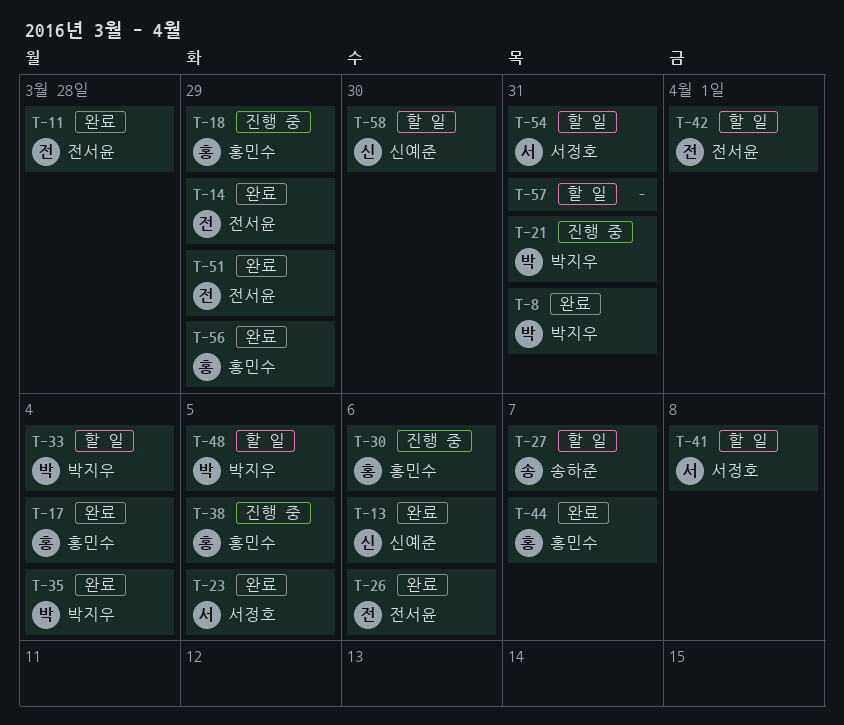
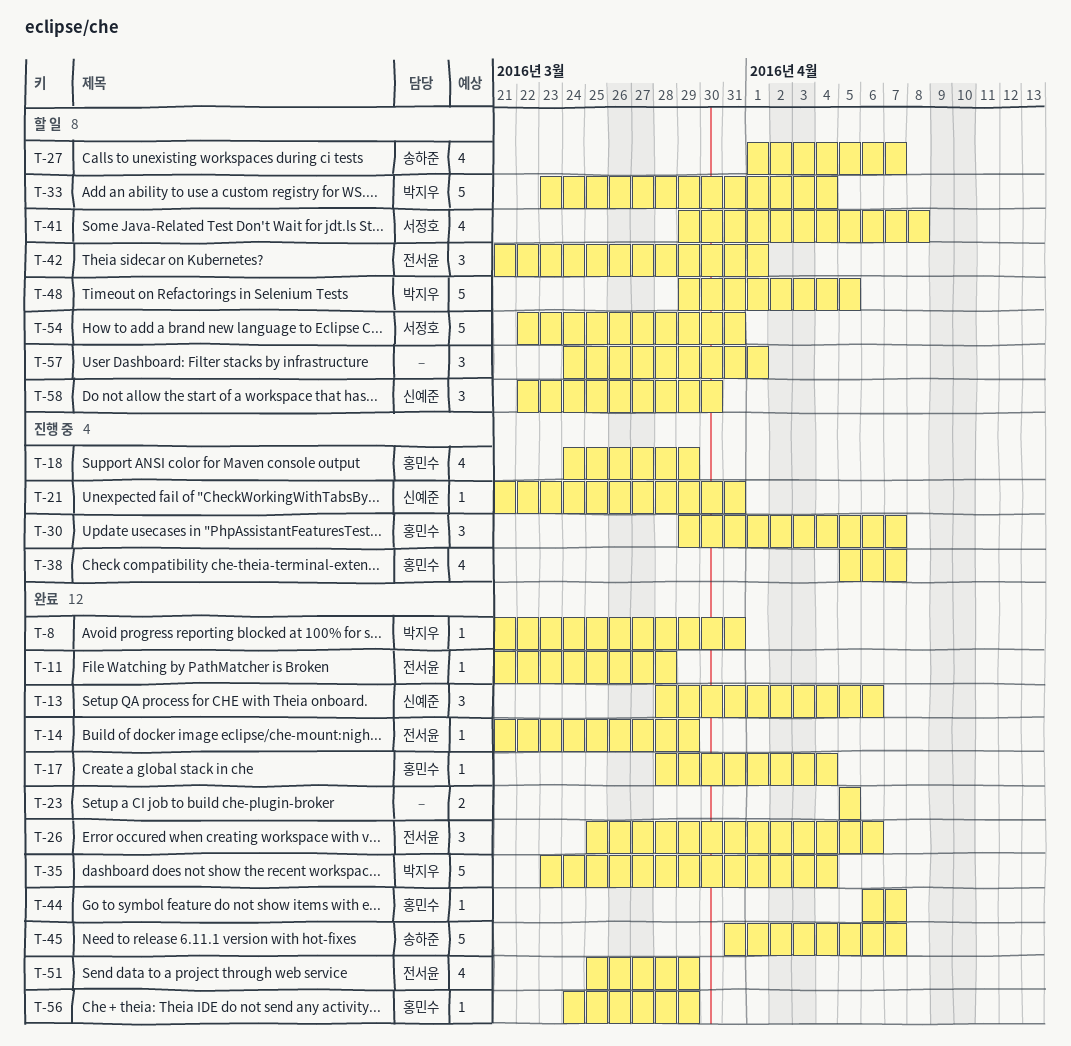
T-21, owner: 박지우 -> 신예준
T-23, owner: 서정호 -> none
T-30, due: Apr 6 -> Apr 7
T-38, due: Apr 5 -> Apr 7
T-45: none -> present
T-57, due: Mar 31 -> Apr 1

